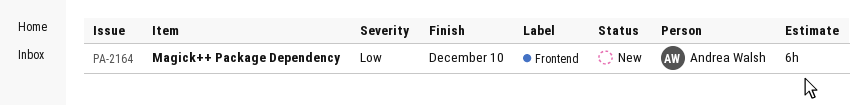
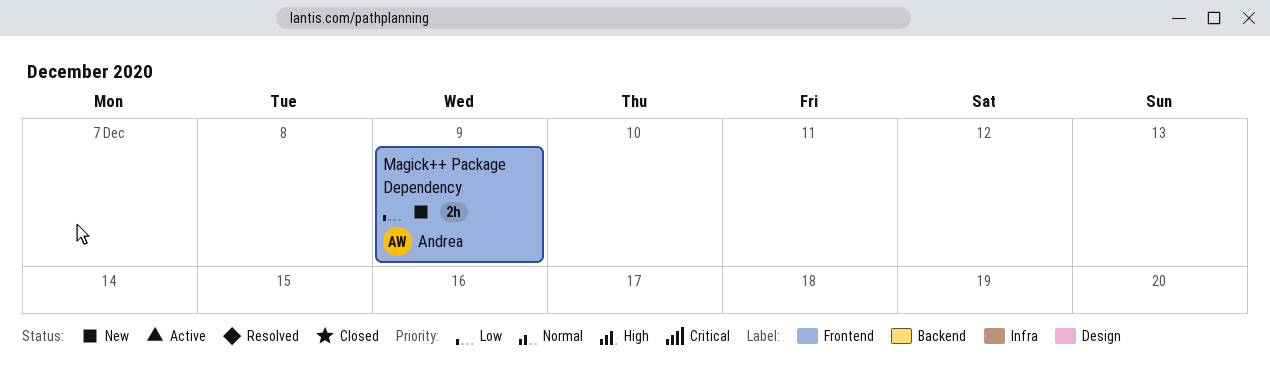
Magick++ Package Dependency, estimate: 6h -> 2h
Magick++ Package Dependency, due: Dec 10 -> Dec 9

